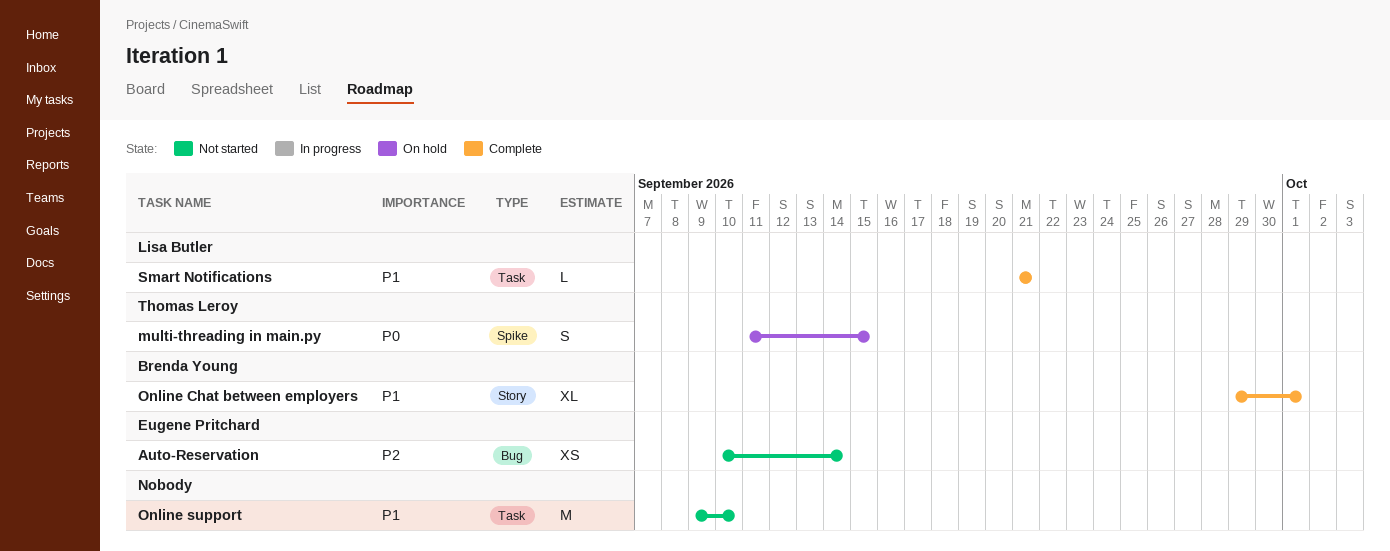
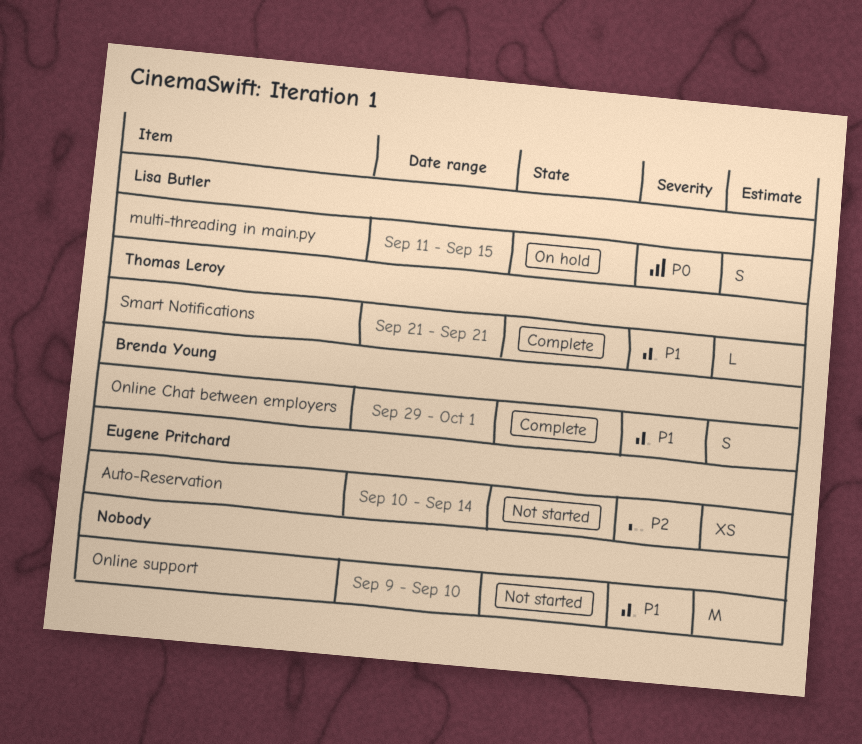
multi-threading in main.py, owner: Thomas Leroy -> Lisa Butler
Online Chat between employers, estimate: XL -> S
Smart Notifications, owner: Lisa Butler -> Thomas Leroy

